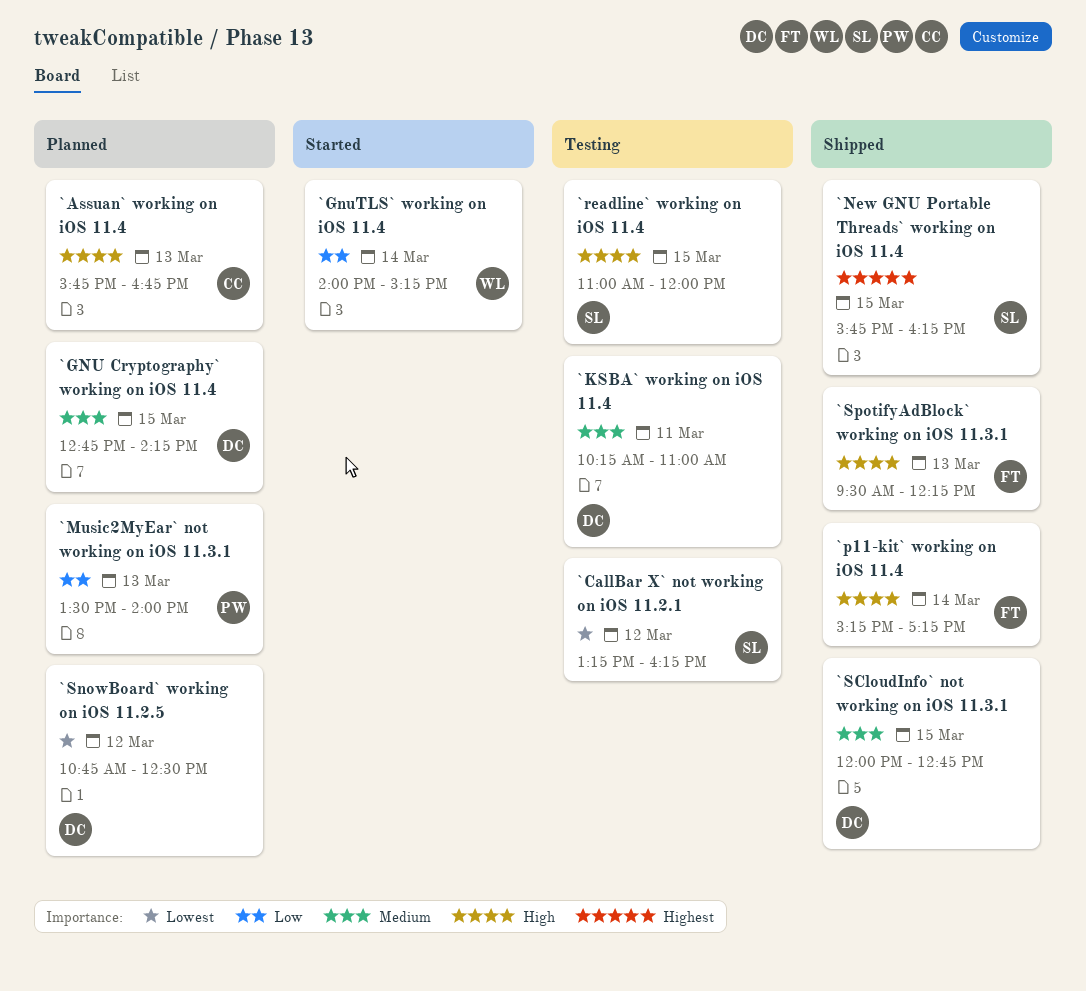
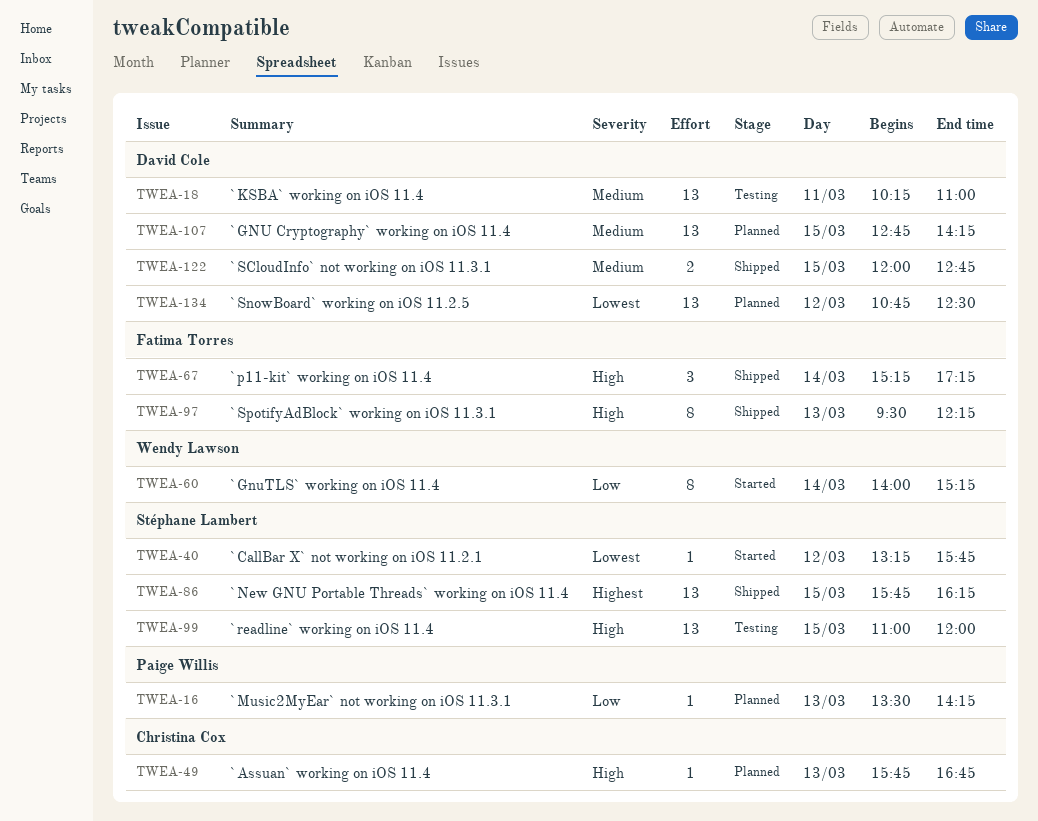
`CallBar X` not working on iOS 11.2.1, status: Testing -> Started
`CallBar X` not working on iOS 11.2.1, ends: 16:15 -> 15:45
`Music2MyEar` not working on iOS 11.3.1, ends: 14:00 -> 14:15

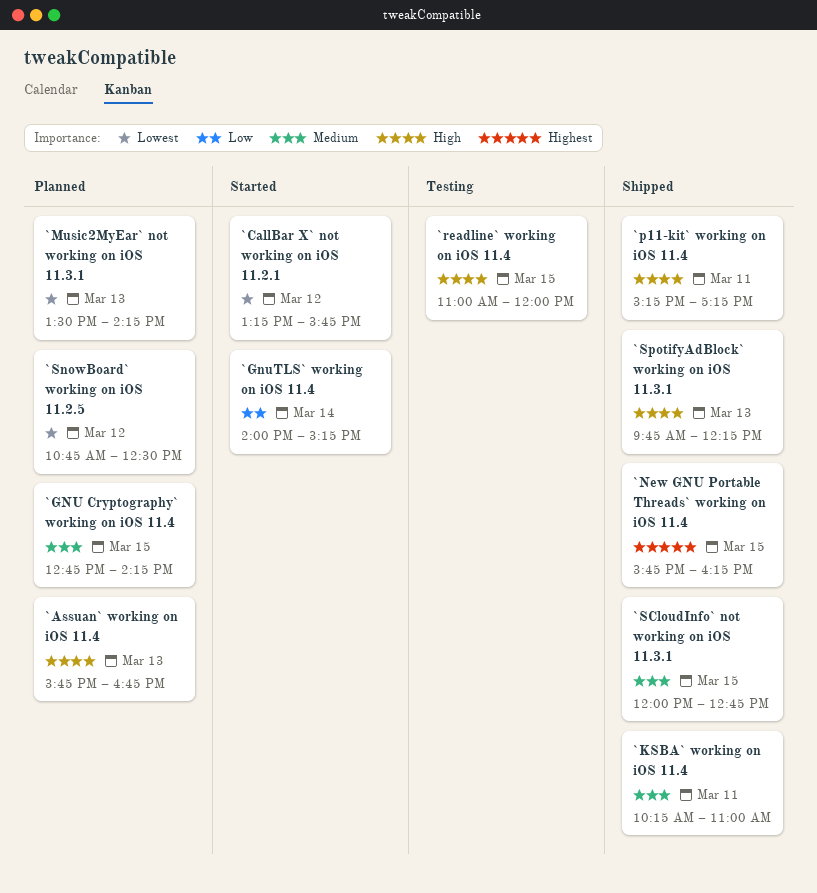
`KSBA` working on iOS 11.4, status: Testing -> Shipped
`Music2MyEar` not working on iOS 11.3.1, priority: Low -> Lowest
`p11-kit` working on iOS 11.4, day: Mar 14 -> Mar 11
`SpotifyAdBlock` working on iOS 11.3.1, begins: 09:30 -> 09:45

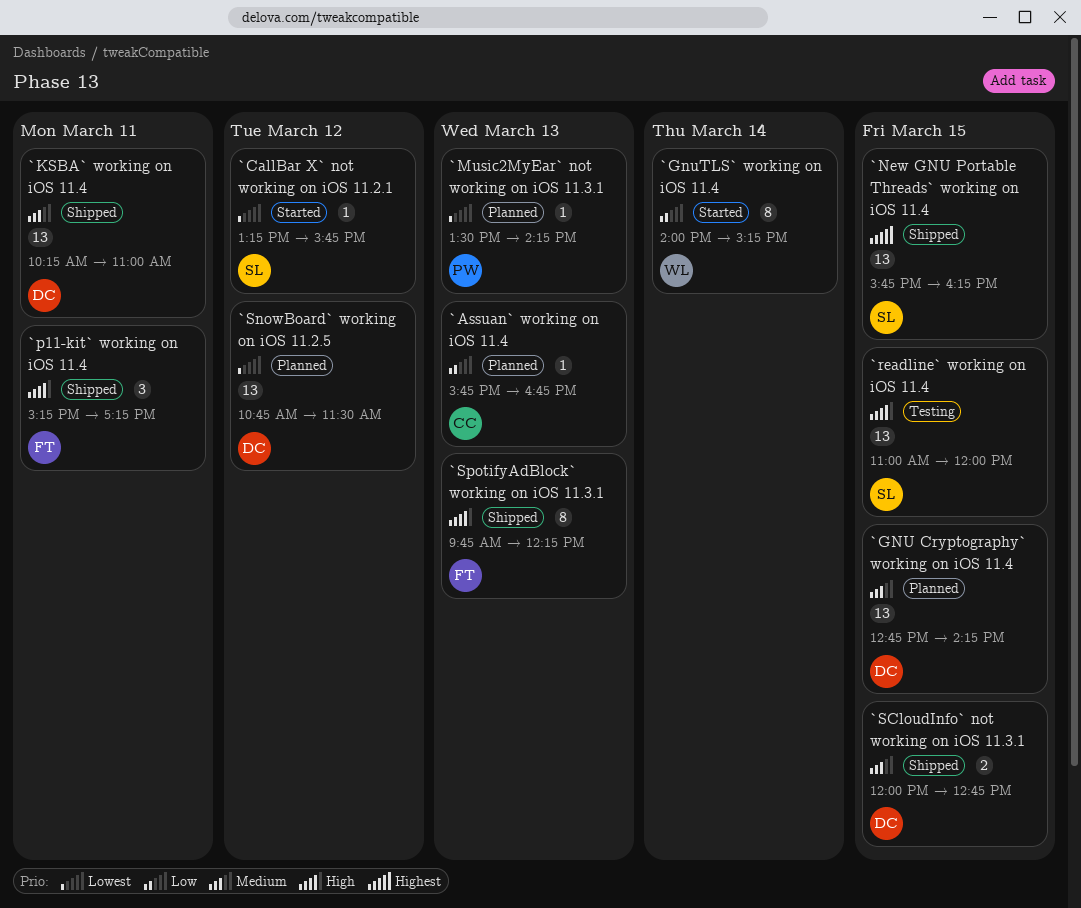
`Assuan` working on iOS 11.4, priority: High -> Low
`SnowBoard` working on iOS 11.2.5, ends: 12:30 -> 11:30

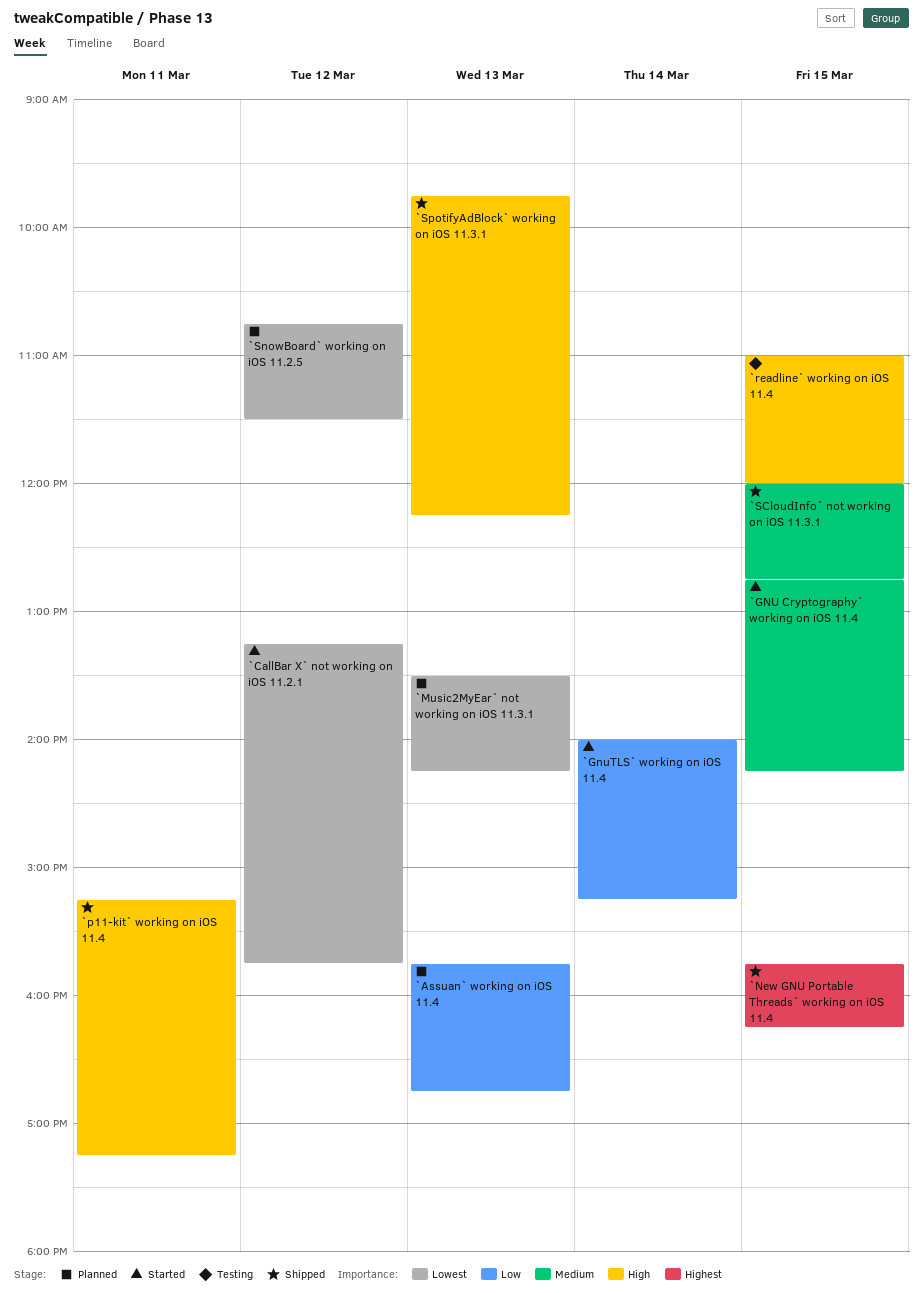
`GNU Cryptography` working on iOS 11.4, status: Planned -> Started
`KSBA` working on iOS 11.4: present -> none

